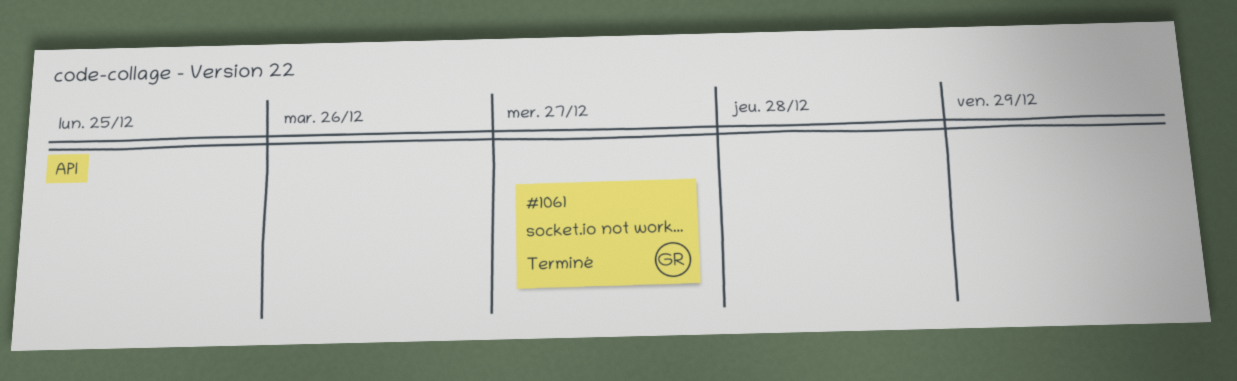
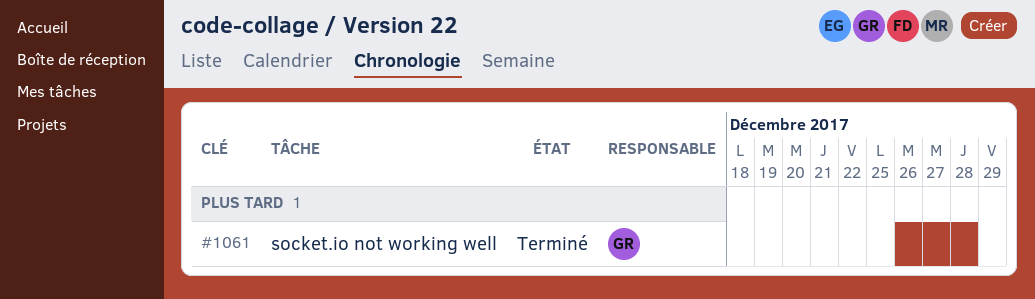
#1061, due: Dec 27 -> Dec 28

